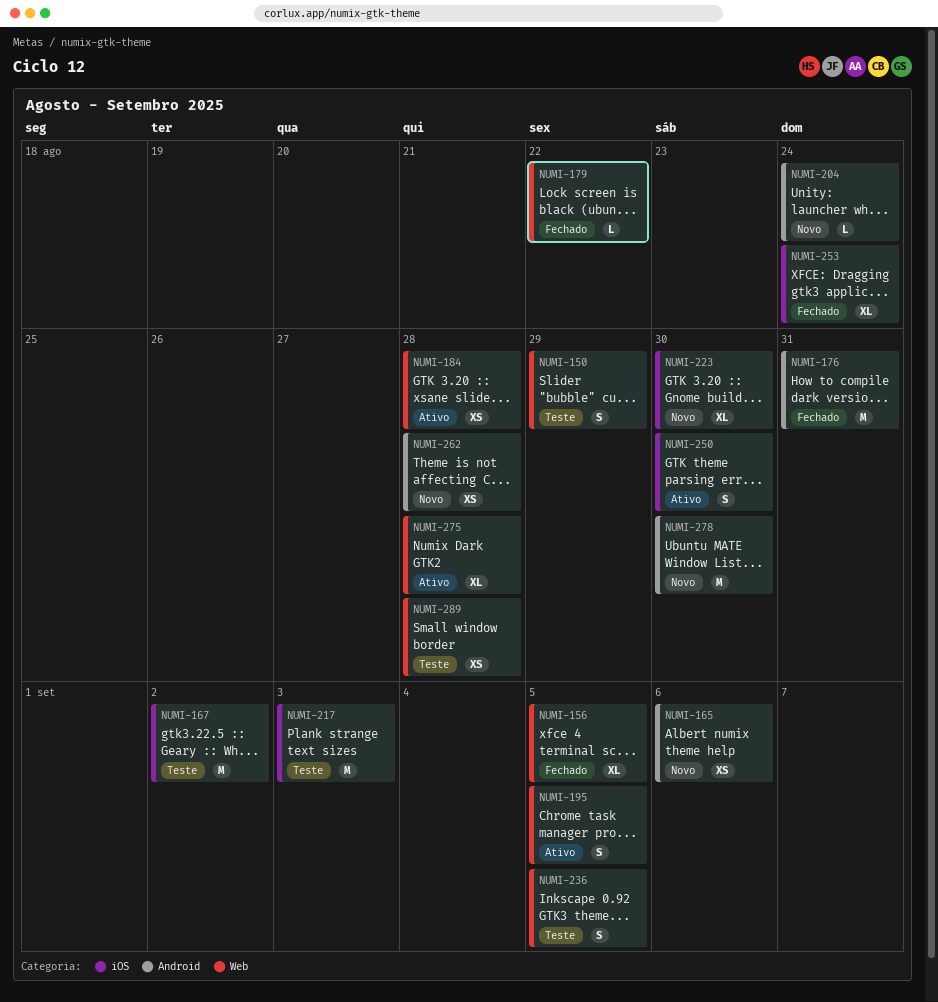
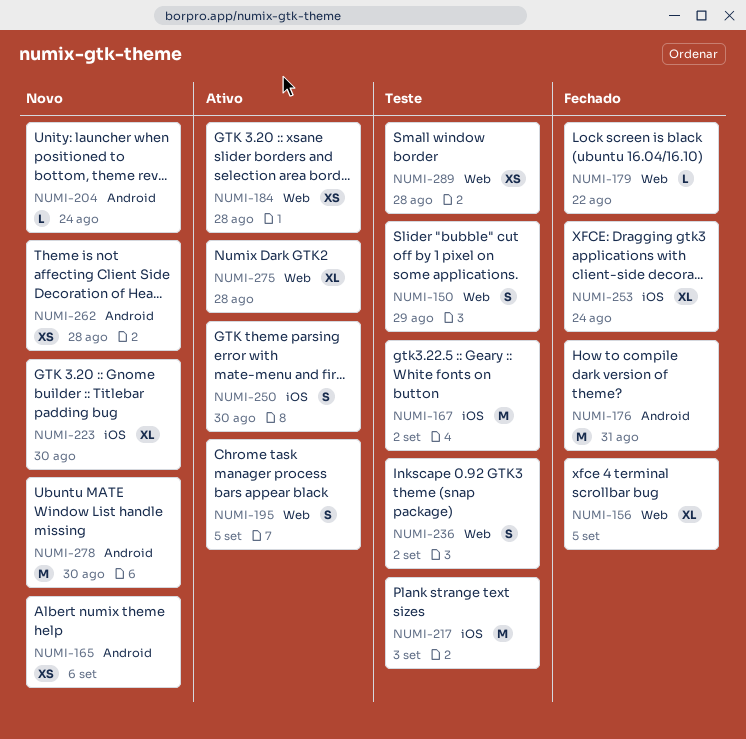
NUMI-236, due: Sep 5 -> Sep 2

